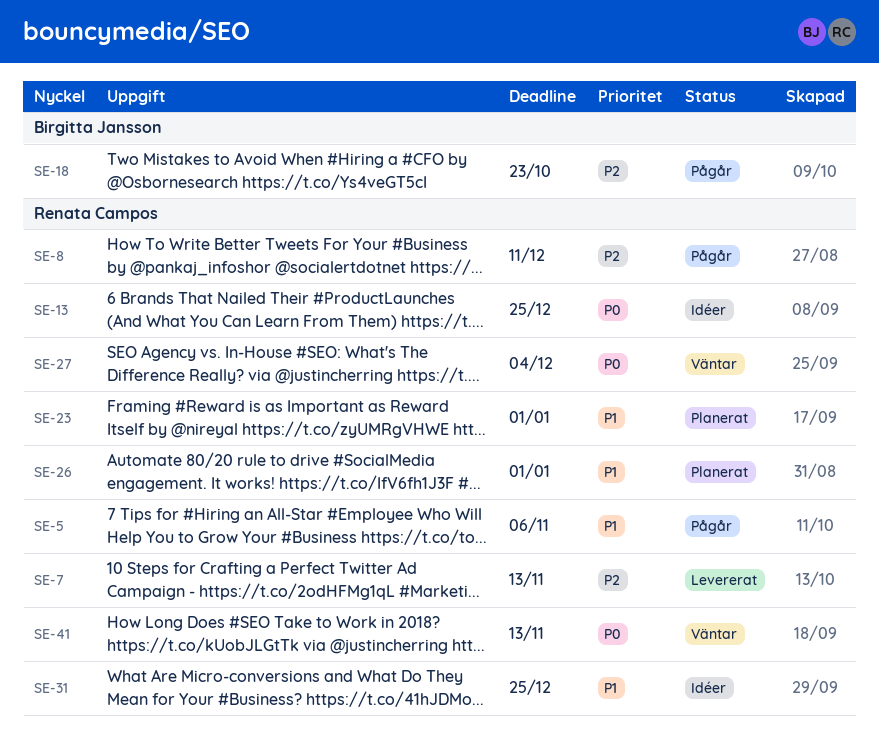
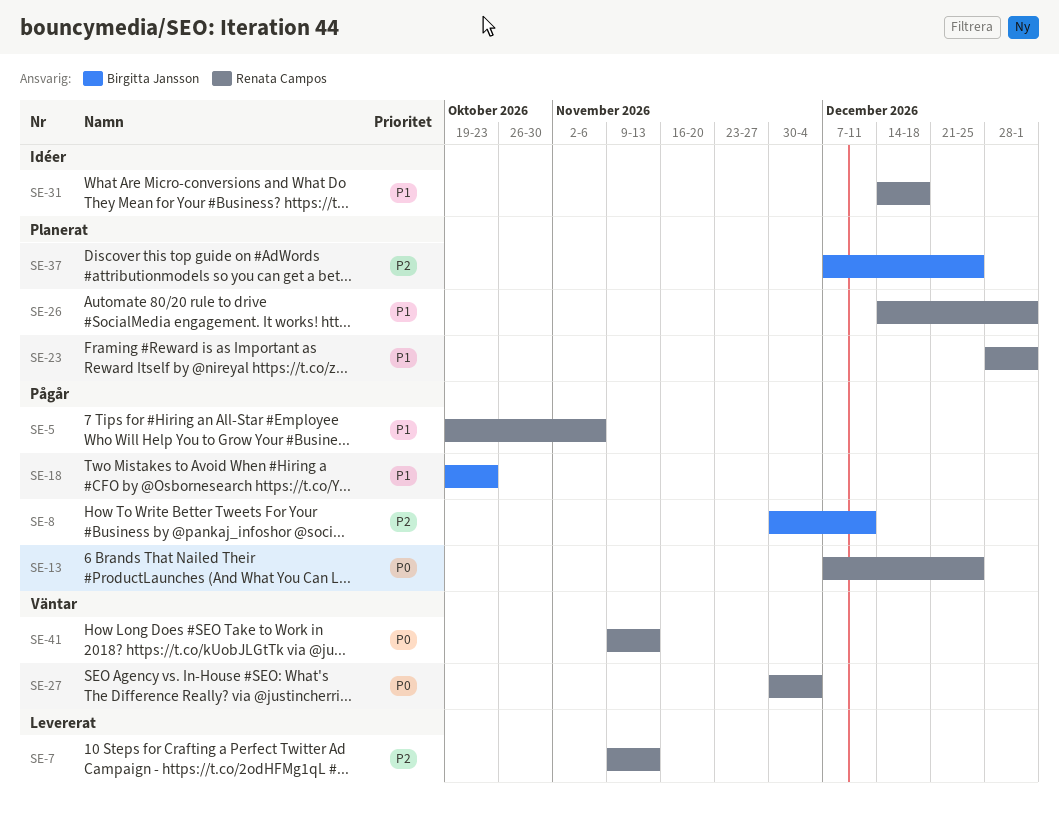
SE-8, owner: Renata Campos -> Birgitta Jansson
SE-13, status: Idéer -> Pågår
SE-18, priority: P2 -> P1
SE-31, due: Dec 25 -> Dec 18
SE-37: none -> present

